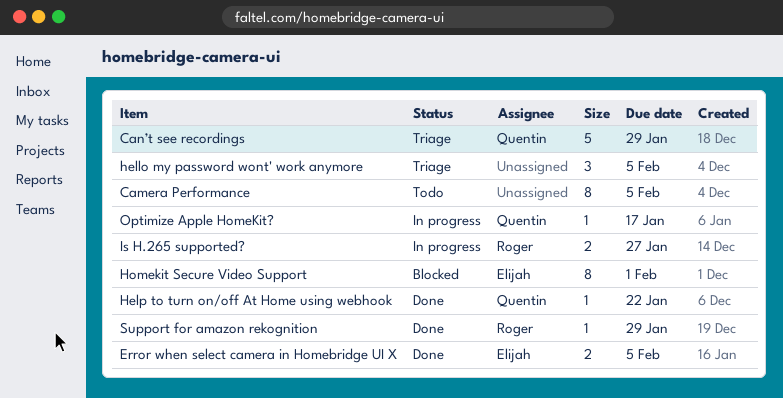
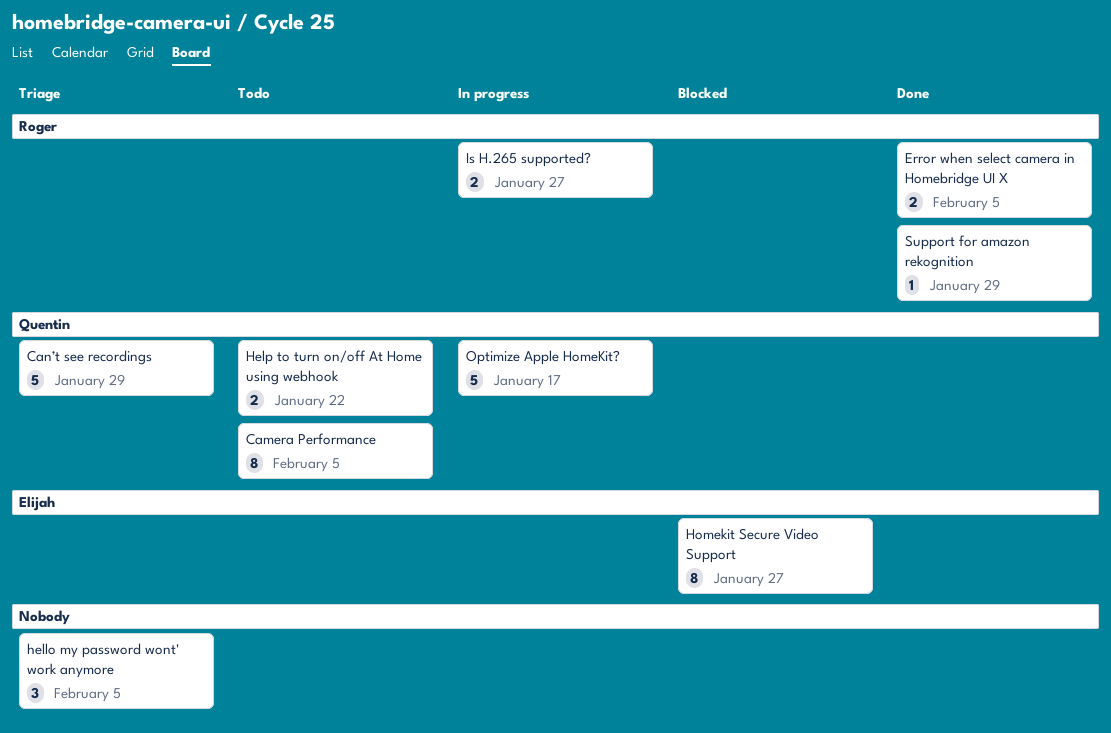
Camera Performance, owner: none -> Quentin
Error when select camera in Homebridge UI X, owner: Elijah -> Roger
Help to turn on/off At Home using webhook, status: Done -> Todo
Help to turn on/off At Home using webhook, estimate: 1 -> 2
Homekit Secure Video Support, due: Feb 1 -> Jan 27
Optimize Apple HomeKit?, estimate: 1 -> 5

